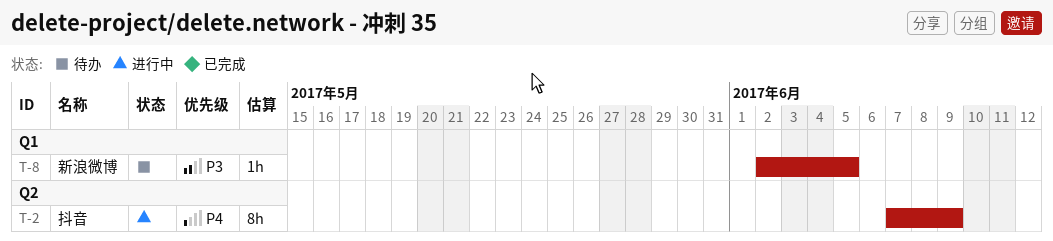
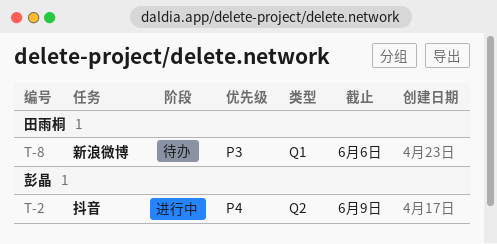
T-8, due: Jun 5 -> Jun 6

